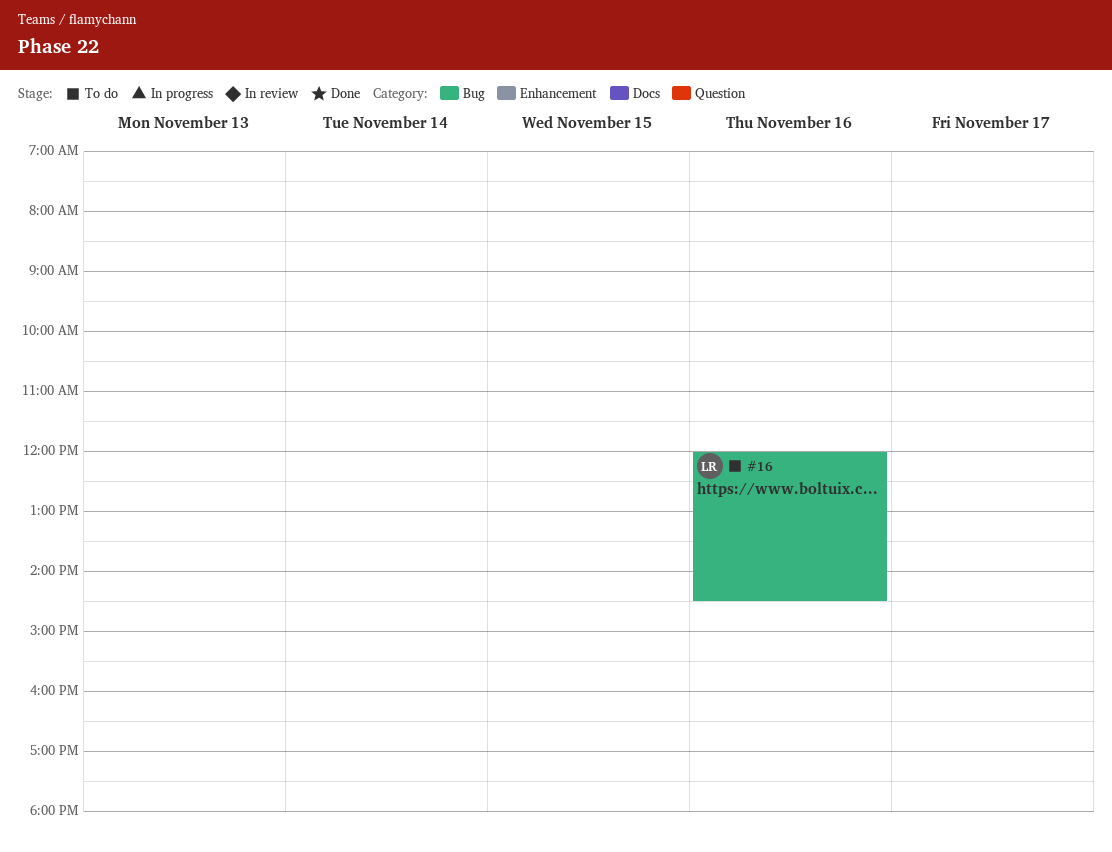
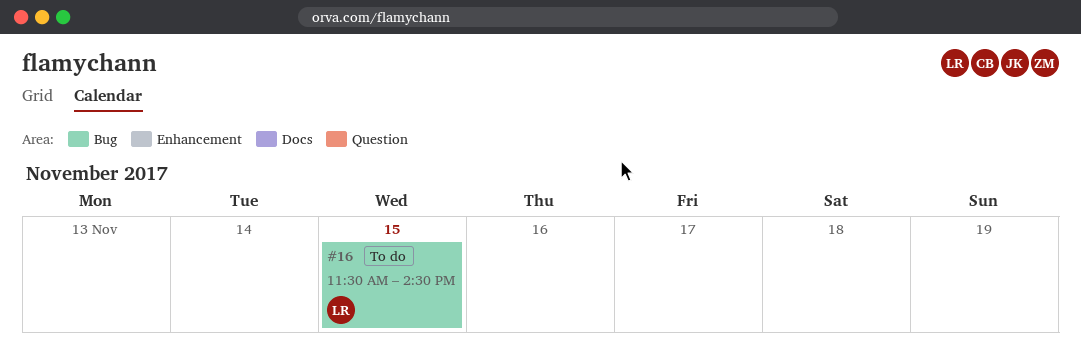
#16, day: Nov 16 -> Nov 15
#16, begins: 12:00 -> 11:30

